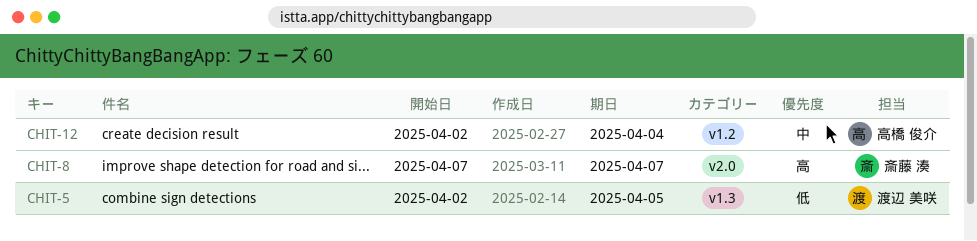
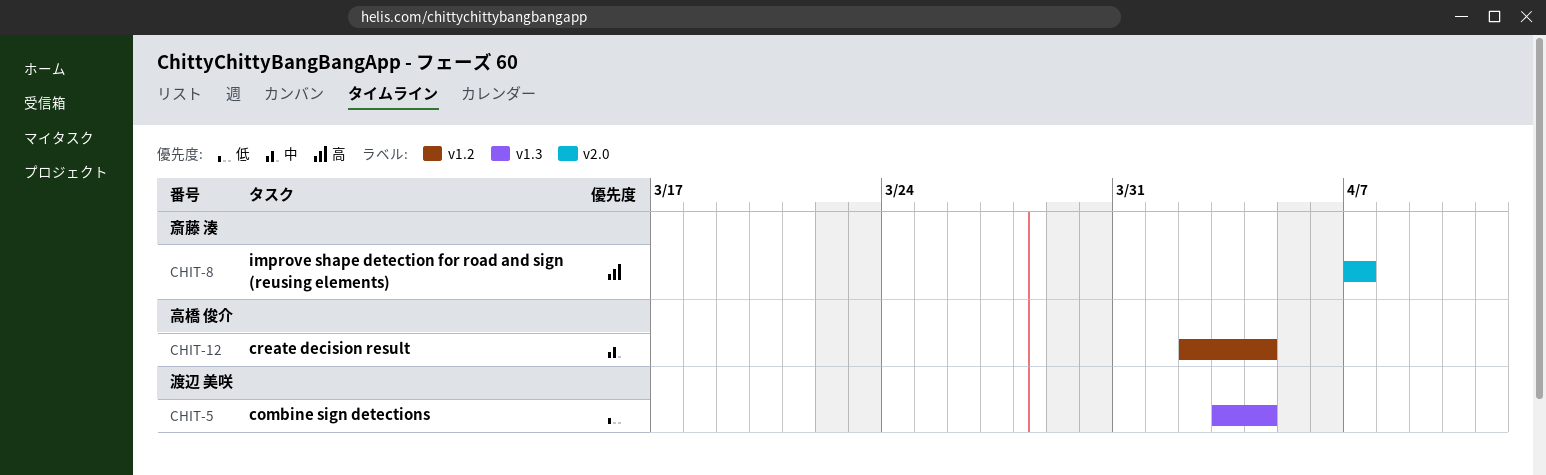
CHIT-5, start: Apr 2 -> Apr 3
CHIT-5, due: Apr 5 -> Apr 4

